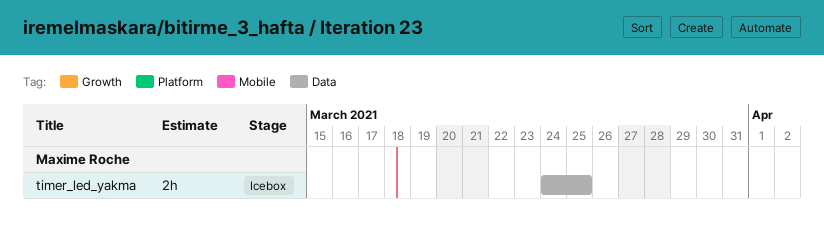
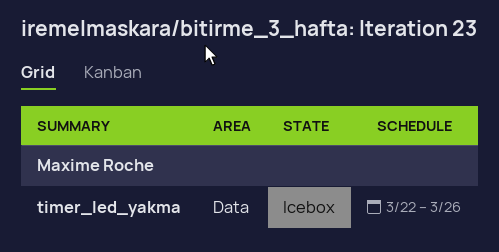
timer_led_yakma, start: Mar 24 -> Mar 22
timer_led_yakma, due: Mar 25 -> Mar 26

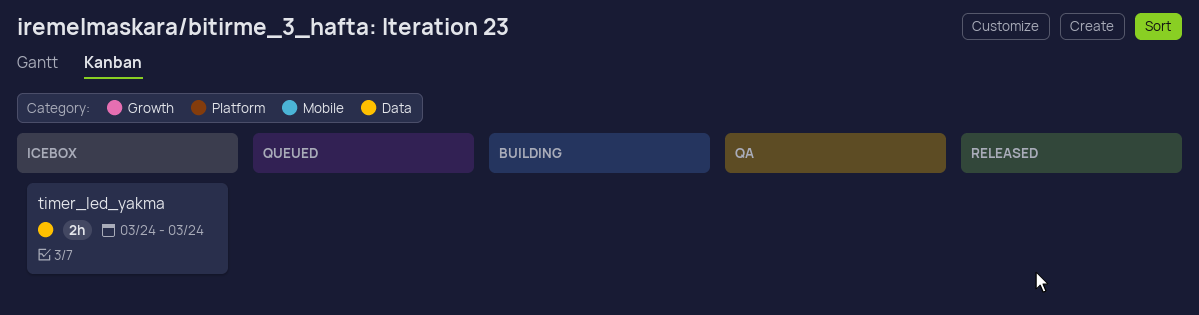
timer_led_yakma, start: Mar 22 -> Mar 24
timer_led_yakma, due: Mar 26 -> Mar 24

